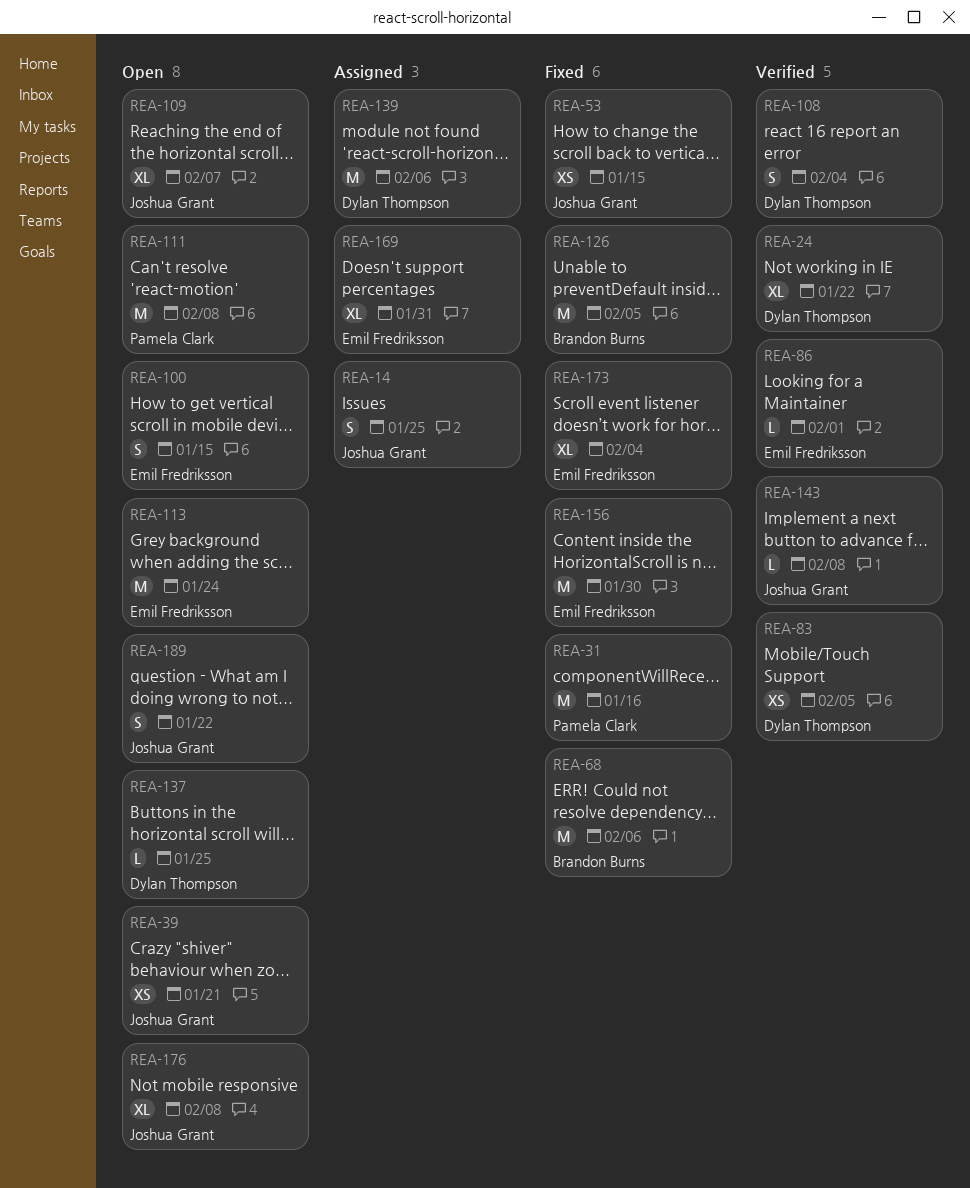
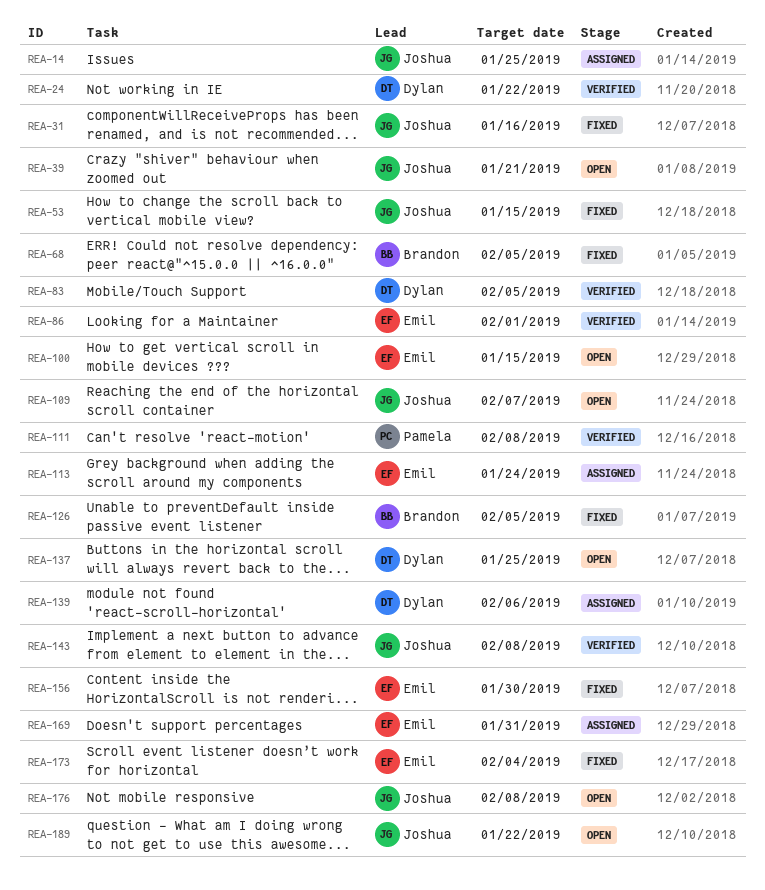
REA-31, owner: Pamela Clark -> Joshua Grant
REA-68, due: Feb 6 -> Feb 5
REA-108: present -> none
REA-111, status: Open -> Verified
REA-113, status: Open -> Assigned

